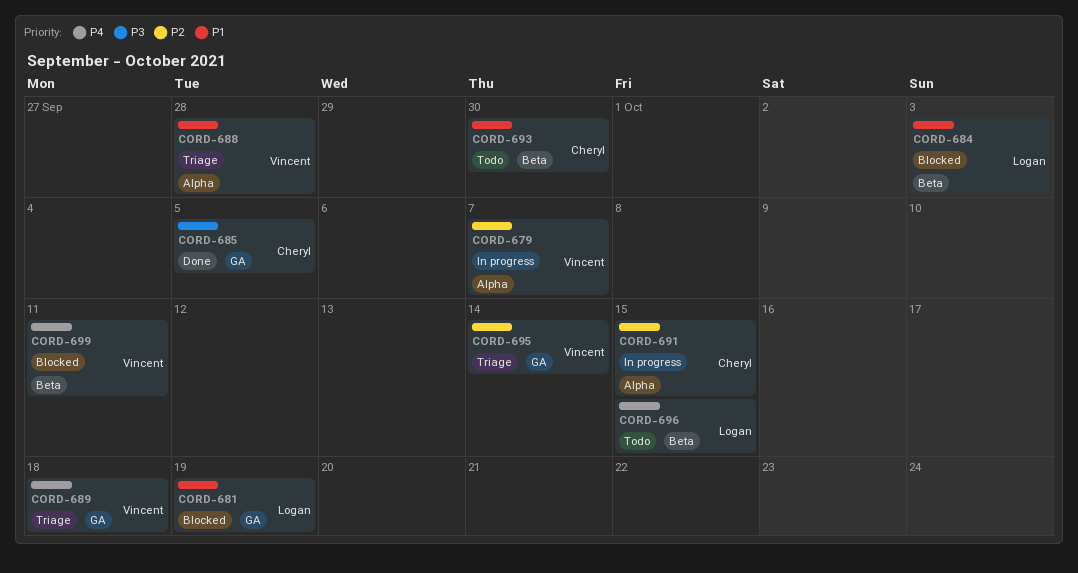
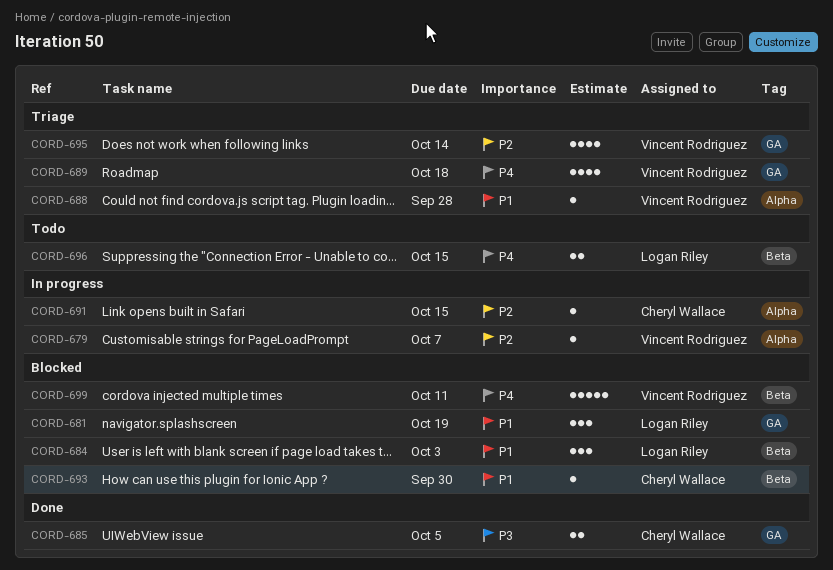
CORD-693, status: Todo -> Blocked

